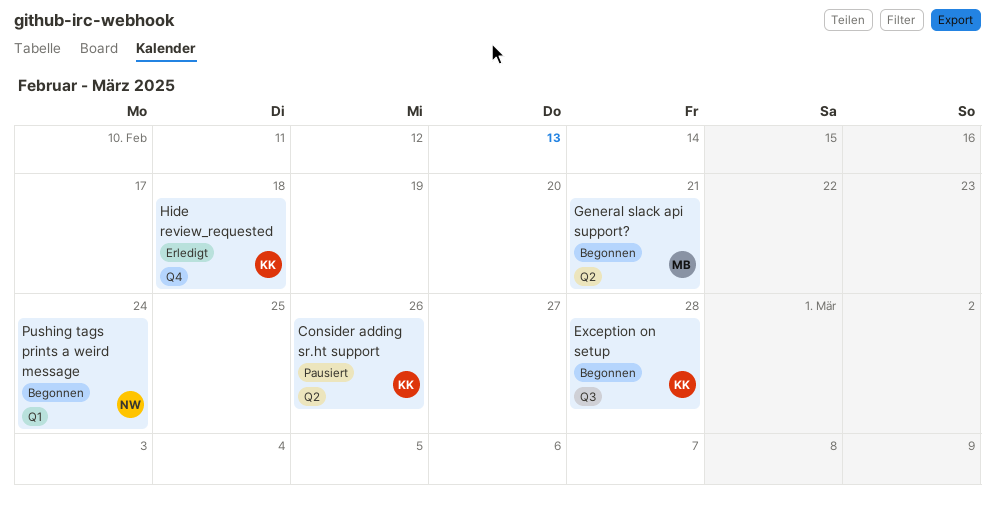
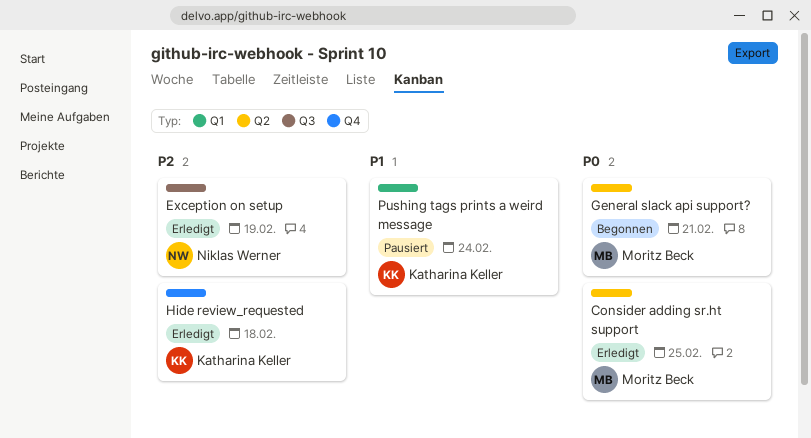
Consider adding sr.ht support, status: Pausiert -> Erledigt
Consider adding sr.ht support, owner: Katharina Keller -> Moritz Beck
Consider adding sr.ht support, due: Feb 26 -> Feb 25
Exception on setup, status: Begonnen -> Erledigt
Exception on setup, owner: Katharina Keller -> Niklas Werner
Exception on setup, due: Feb 28 -> Feb 19
Pushing tags prints a weird message, status: Begonnen -> Pausiert
Pushing tags prints a weird message, owner: Niklas Werner -> Katharina Keller

